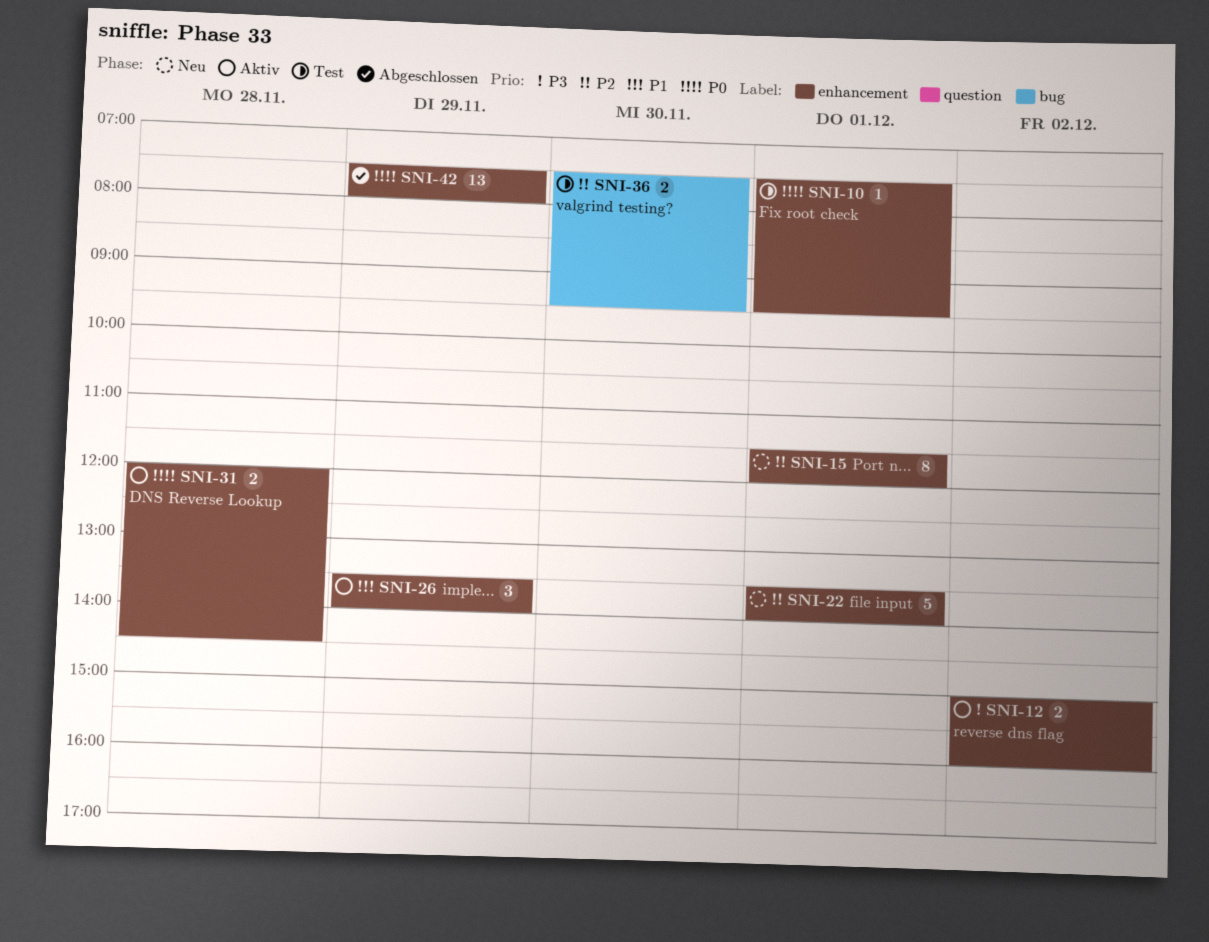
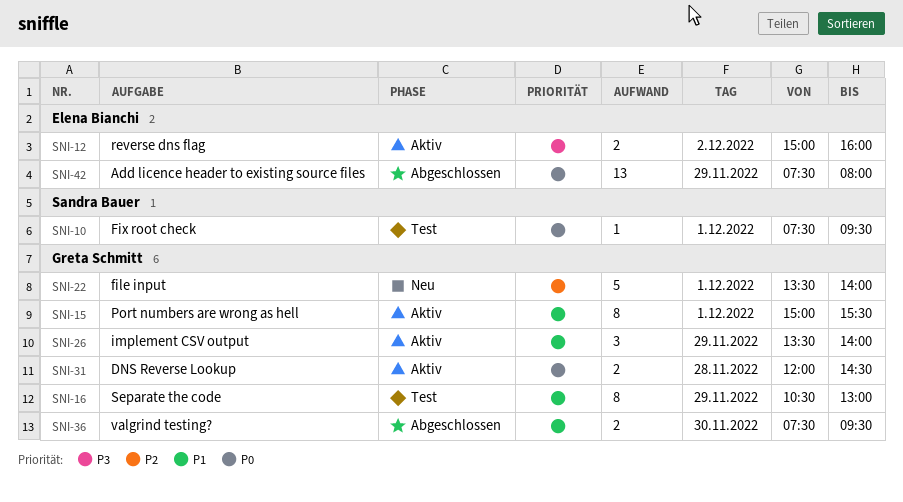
SNI-15, status: Neu -> Aktiv
SNI-15, priority: P2 -> P1
SNI-15, begins: 11:30 -> 15:00
SNI-15, ends: 12:00 -> 15:30
SNI-16: none -> present
SNI-36, status: Test -> Abgeschlossen
SNI-36, priority: P2 -> P1

